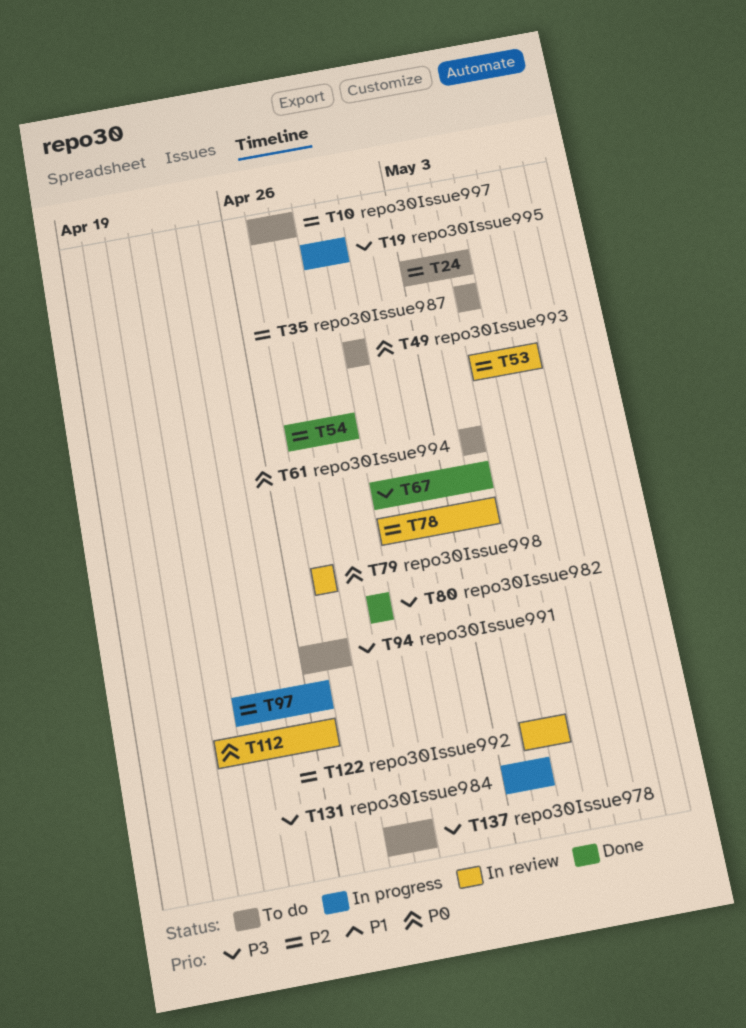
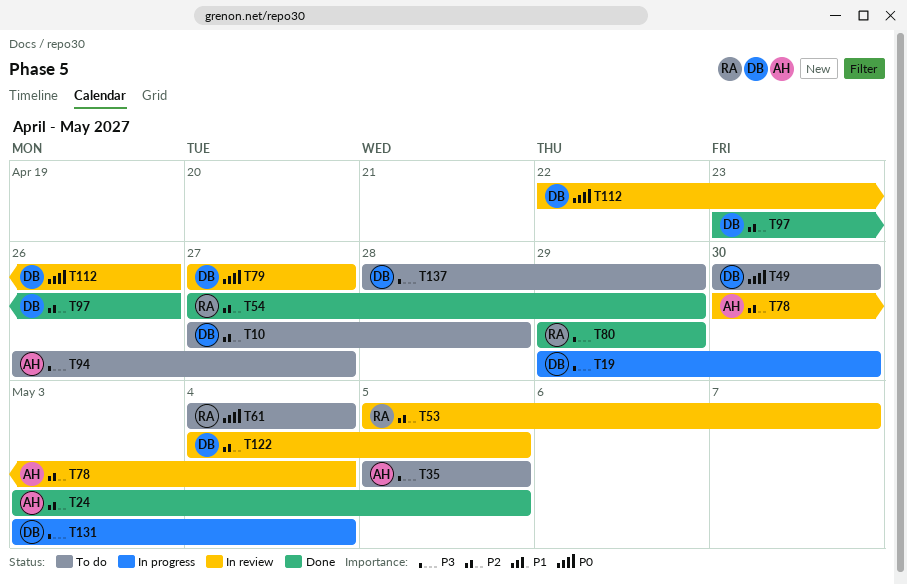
T24, status: To do -> Done
T35, priority: P2 -> P3
T67: present -> none
T97, status: In progress -> Done

